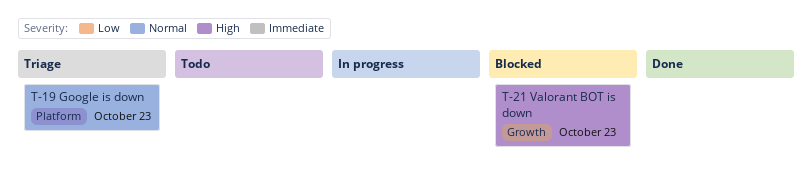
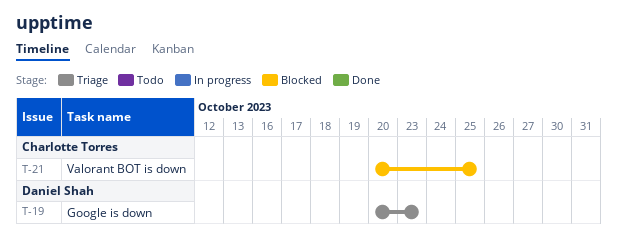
T-21, due: Oct 23 -> Oct 25

